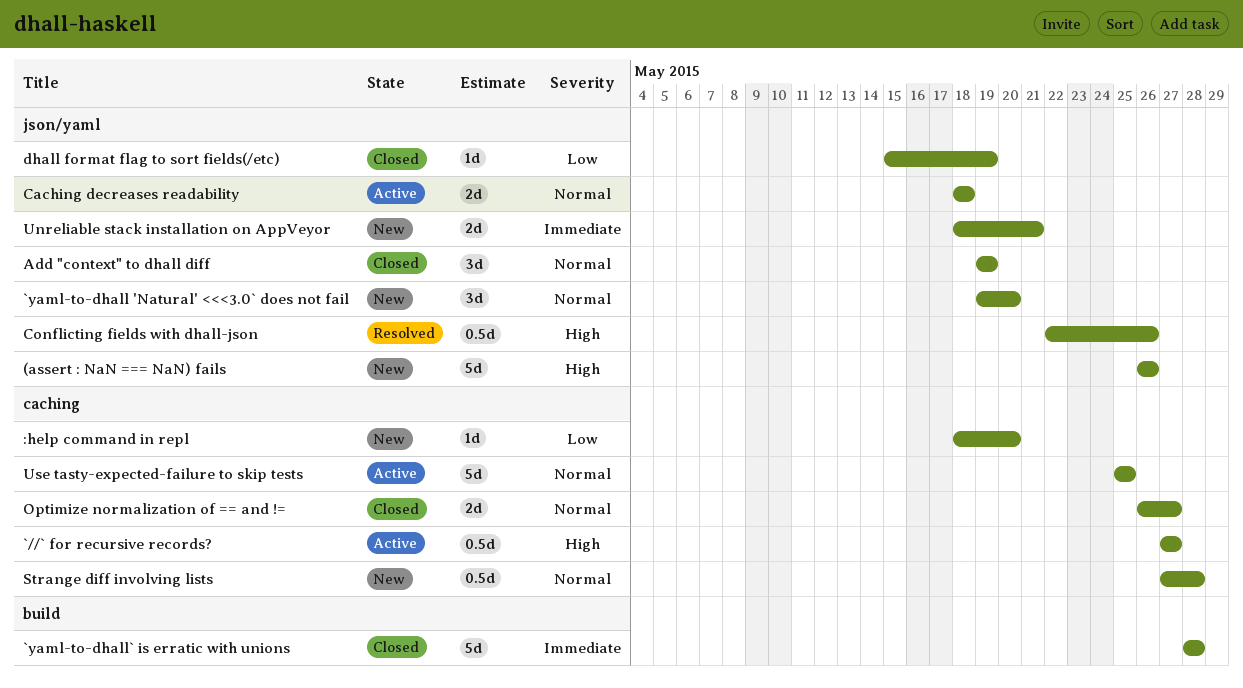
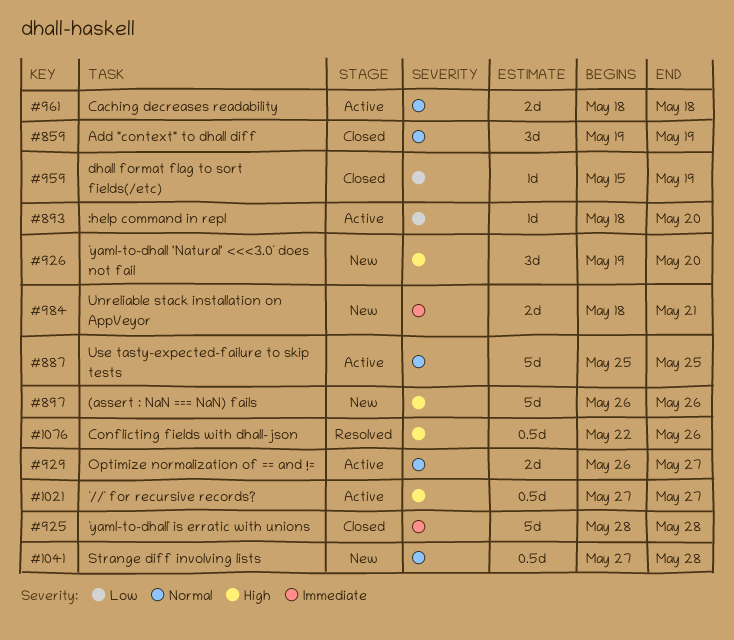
:help command in repl, status: New -> Active
`yaml-to-dhall 'Natural' <<<3.0` does not fail, priority: Normal -> High
Optimize normalization of == and !=, status: Closed -> Active

